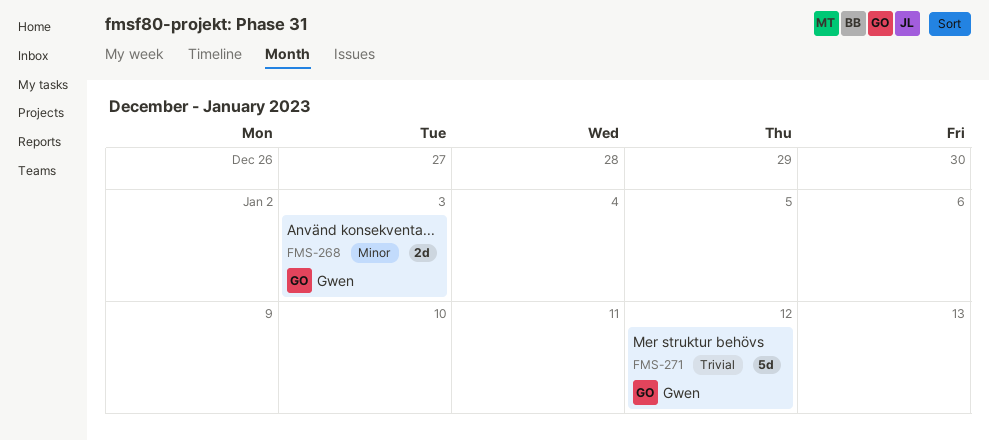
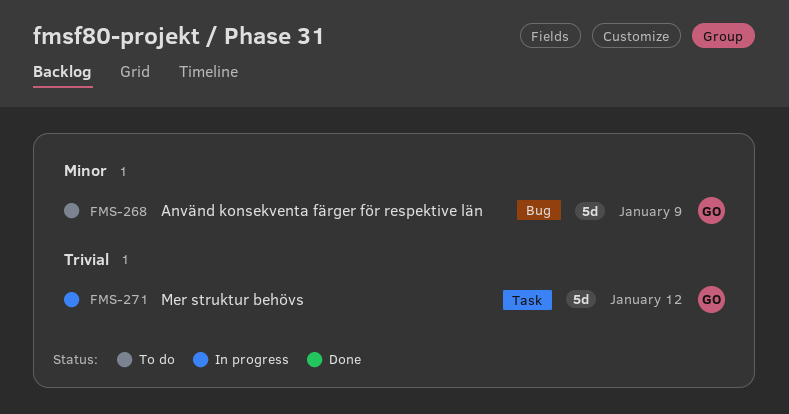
FMS-268, estimate: 2d -> 5d
FMS-268, due: Jan 3 -> Jan 9

